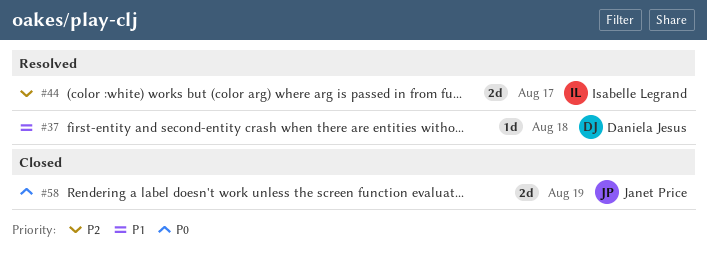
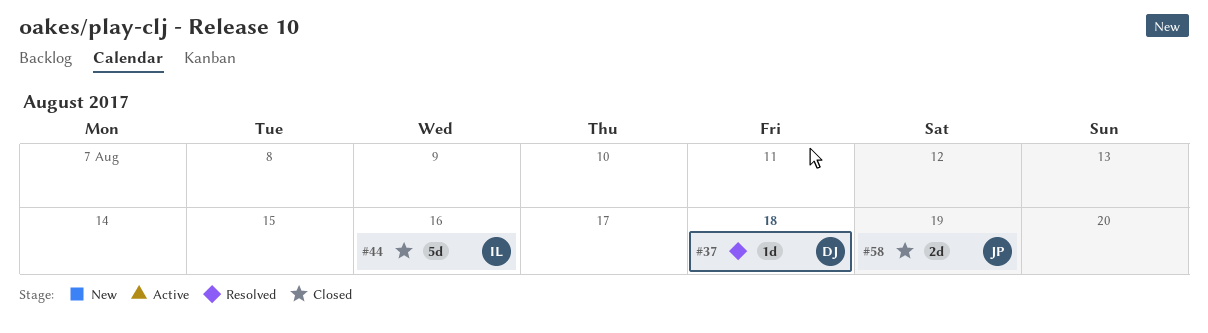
#44, status: Resolved -> Closed
#44, estimate: 2d -> 5d
#44, due: Aug 17 -> Aug 16

